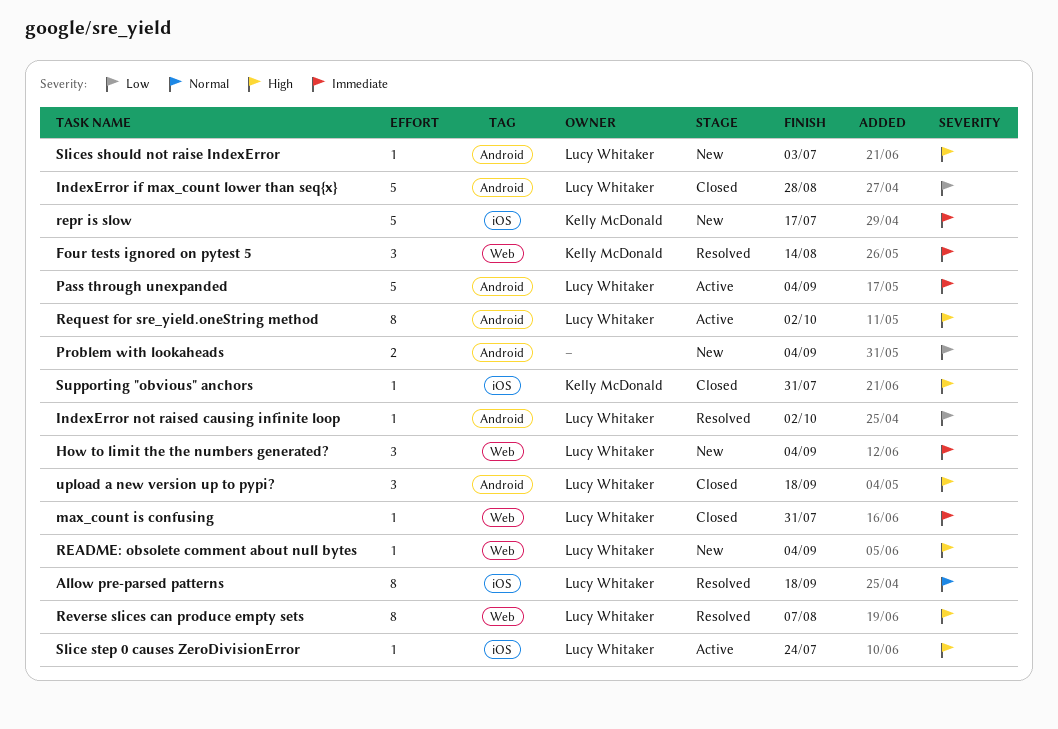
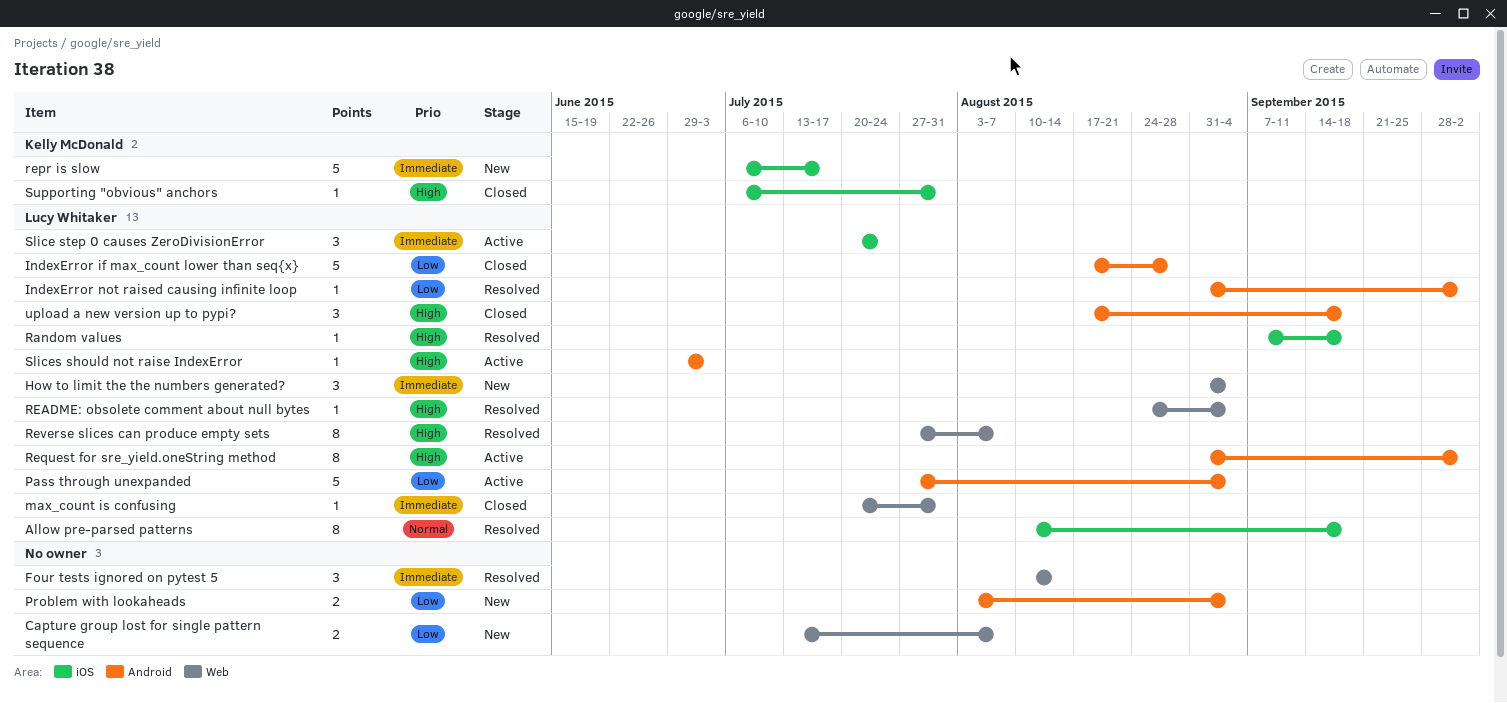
Capture group lost for single pattern sequence: none -> present
Four tests ignored on pytest 5, owner: Kelly McDonald -> none
Pass through unexpanded, priority: Immediate -> Low
Random values: none -> present
README: obsolete comment about null bytes, status: New -> Resolved
Slice step 0 causes ZeroDivisionError, priority: High -> Immediate
Slice step 0 causes ZeroDivisionError, estimate: 1 -> 3
Slices should not raise IndexError, status: New -> Active

